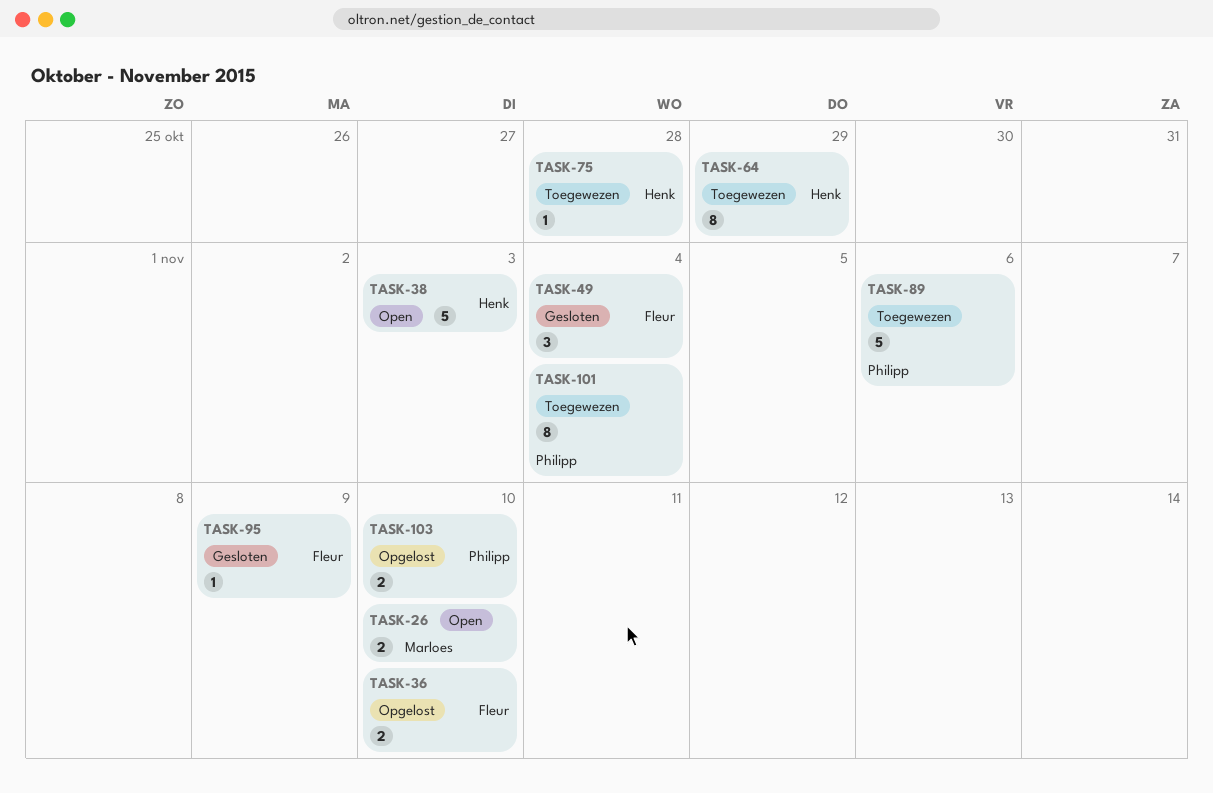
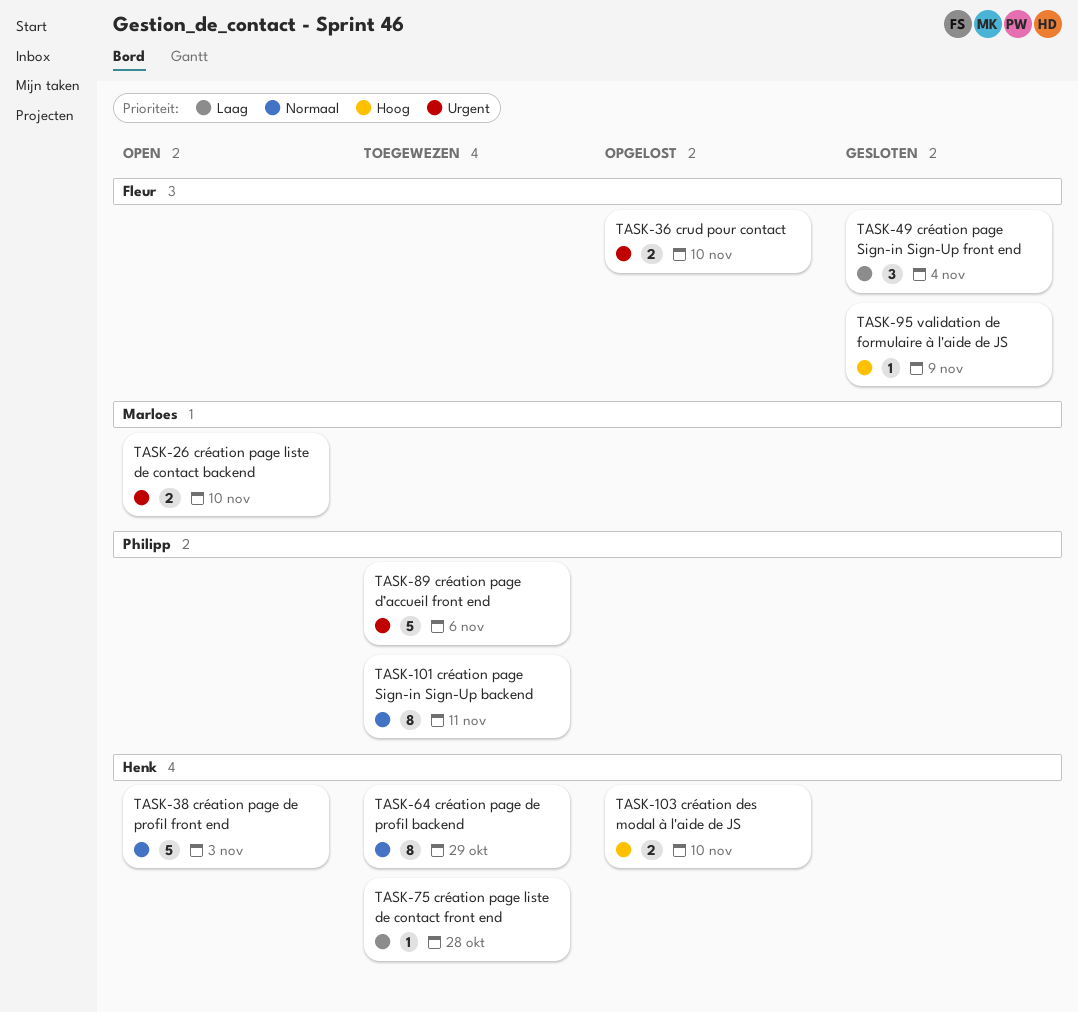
TASK-101, due: Nov 4 -> Nov 11
TASK-103, owner: Philipp -> Henk

